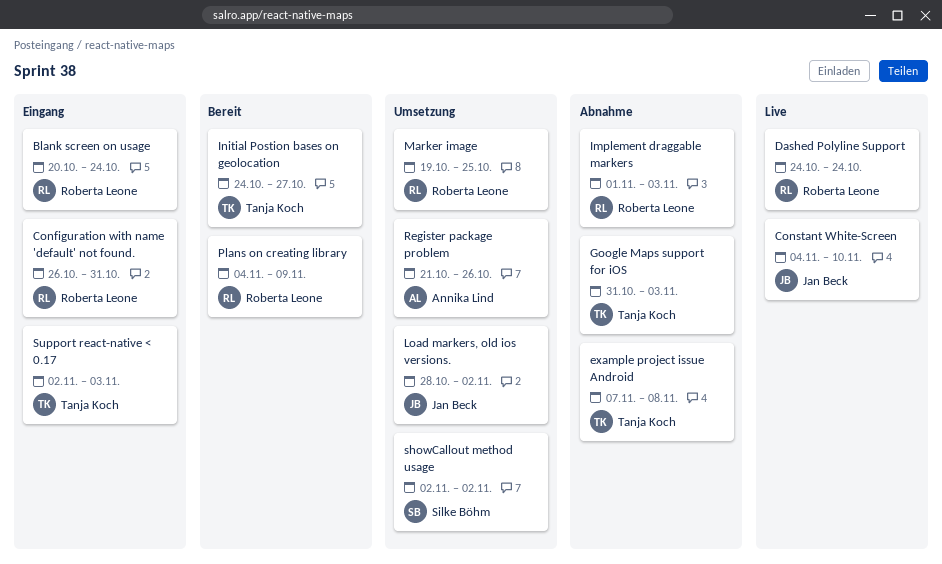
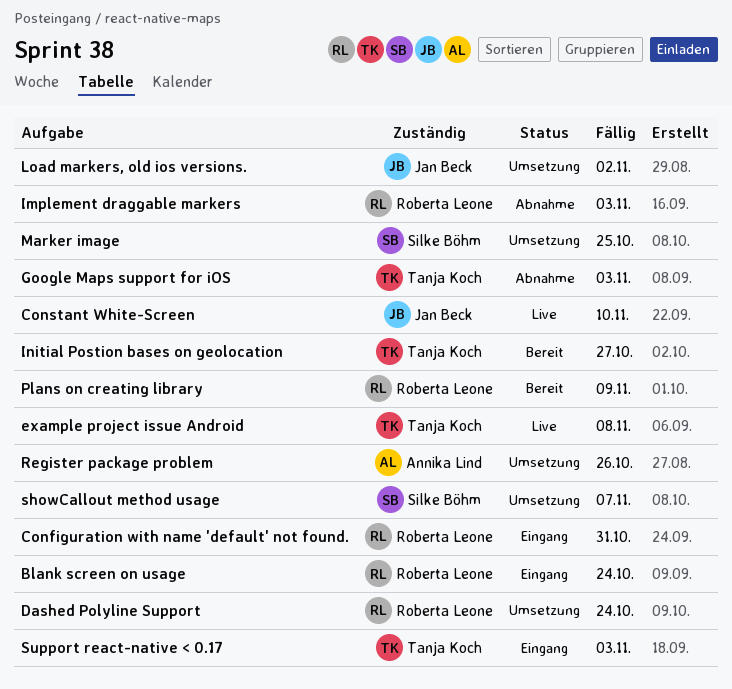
Dashed Polyline Support, status: Live -> Umsetzung
example project issue Android, status: Abnahme -> Live
Marker image, owner: Roberta Leone -> Silke Böhm
showCallout method usage, due: Nov 2 -> Nov 7

